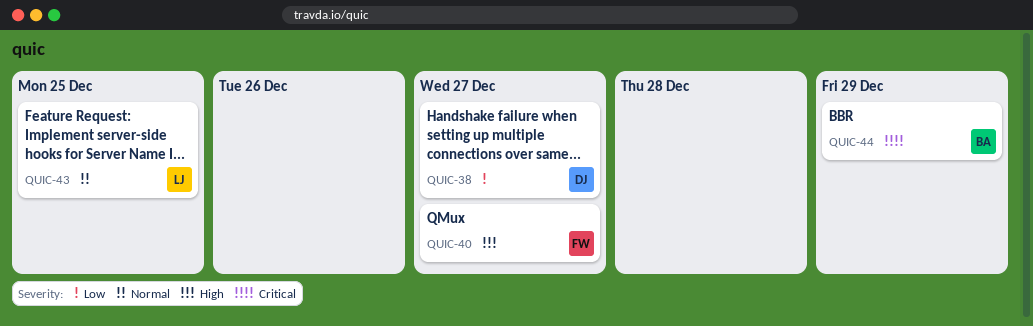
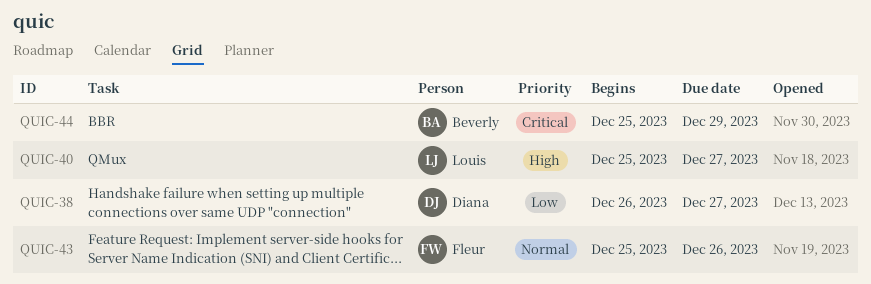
QUIC-40, owner: Fleur -> Louis
QUIC-43, owner: Louis -> Fleur
QUIC-43, due: Dec 25 -> Dec 26

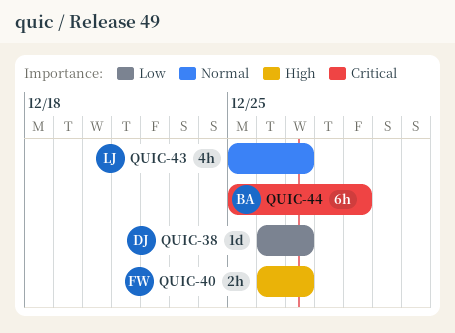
QUIC-40, owner: Louis -> Fleur
QUIC-40, start: Dec 25 -> Dec 26
QUIC-43, owner: Fleur -> Louis
QUIC-43, due: Dec 26 -> Dec 27

